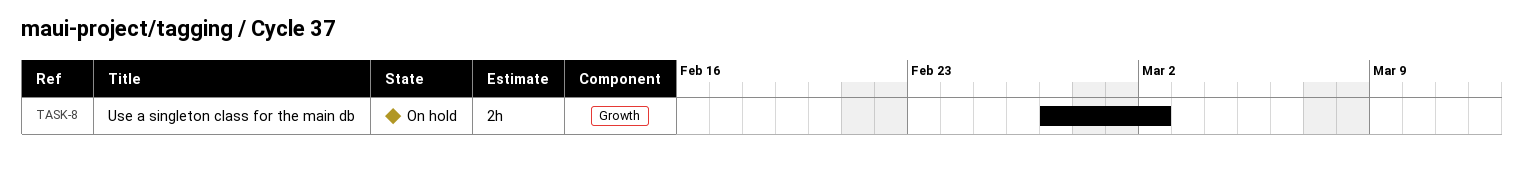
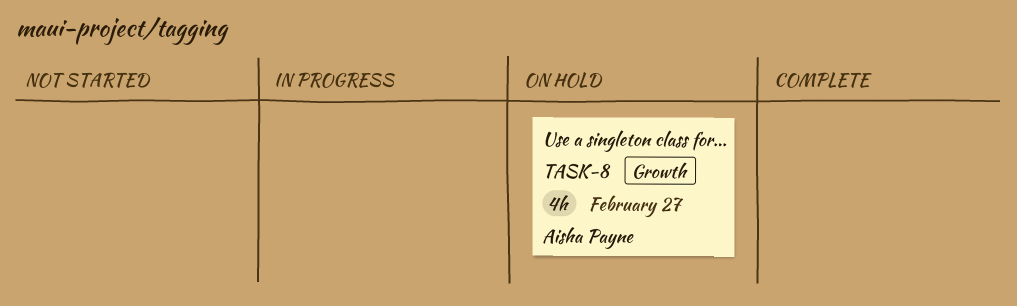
TASK-8, estimate: 2h -> 4h
TASK-8, due: Mar 2 -> Feb 27

